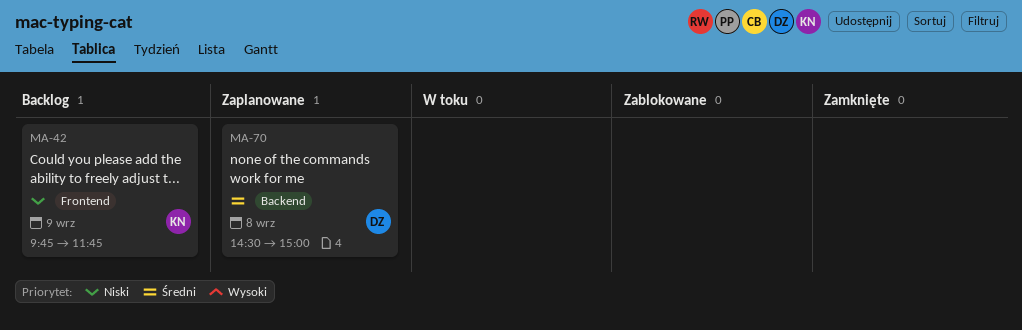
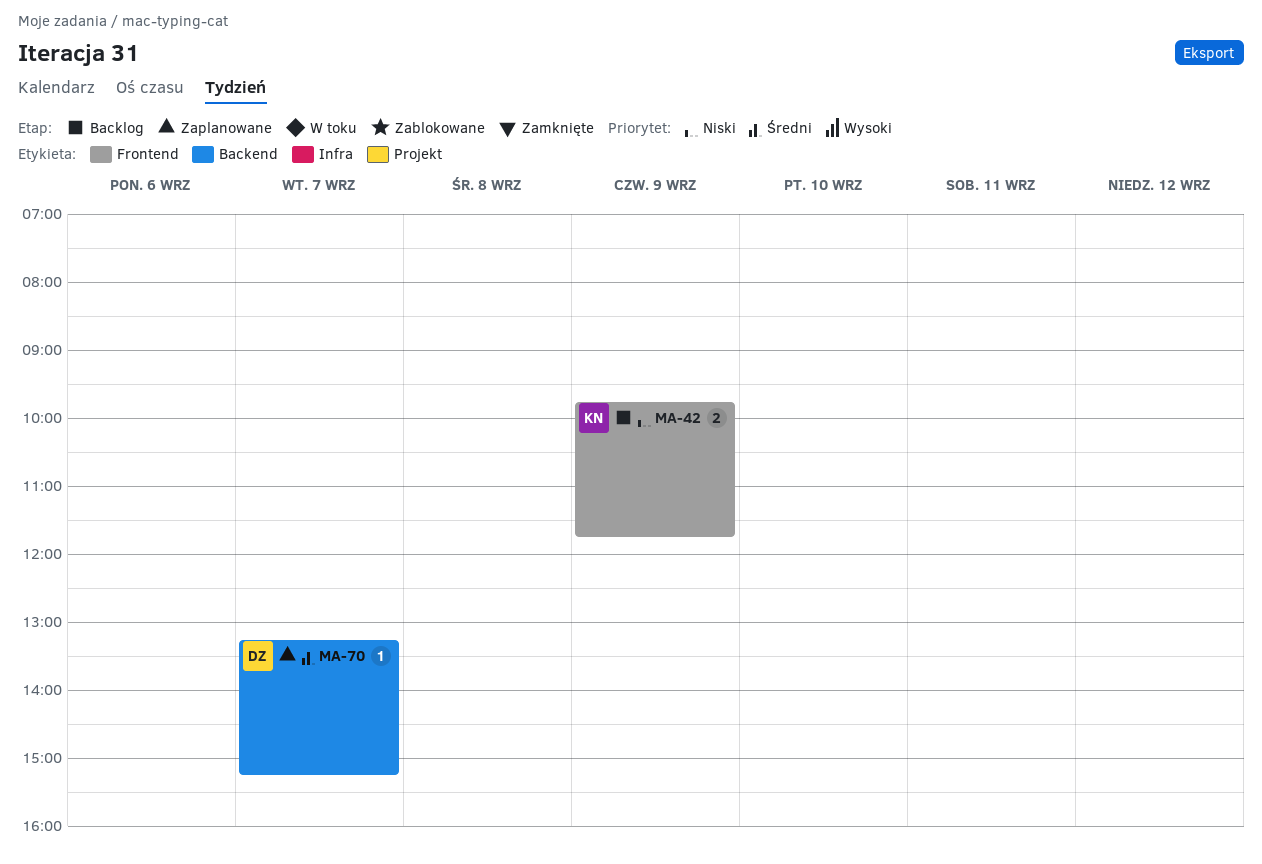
MA-70, day: Sep 8 -> Sep 7
MA-70, begins: 14:30 -> 13:15
MA-70, ends: 15:00 -> 15:15

